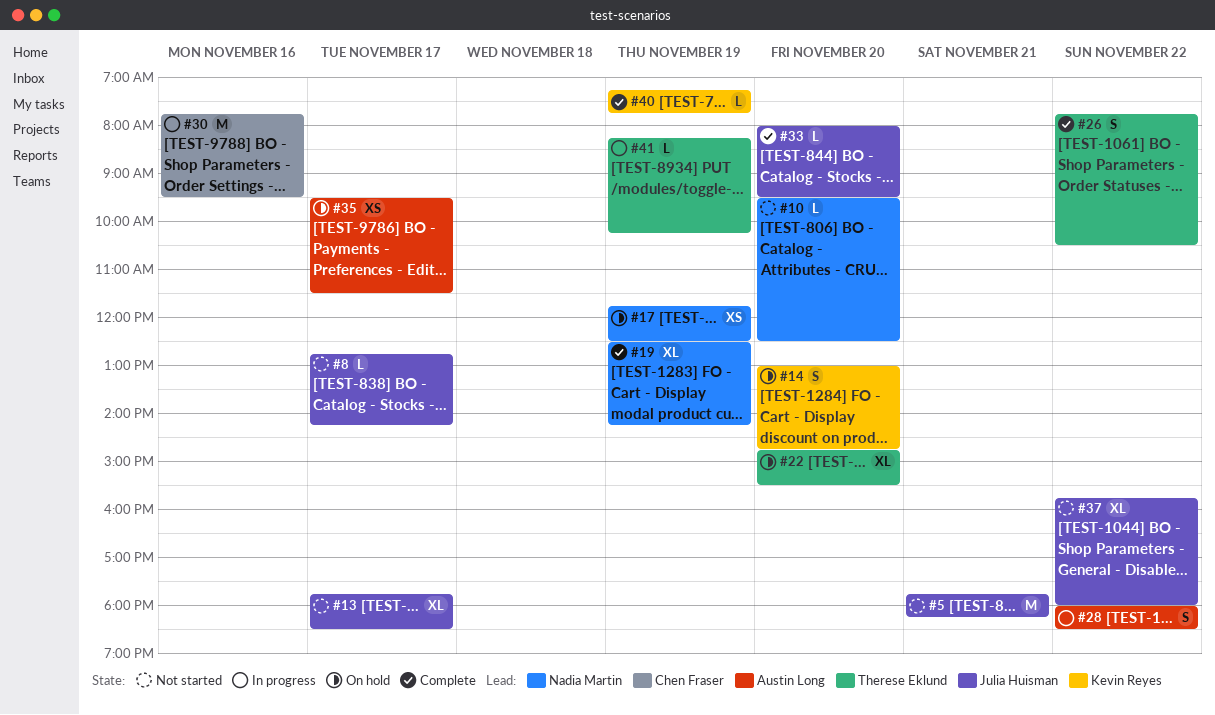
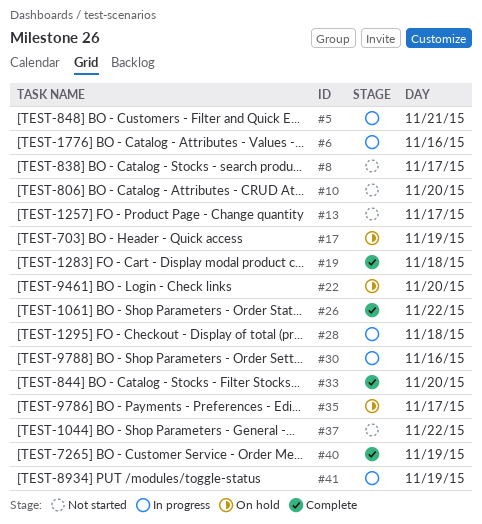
#5, status: Not started -> In progress
#6: none -> present
#14: present -> none
#19, day: Nov 19 -> Nov 18
#28, day: Nov 22 -> Nov 18

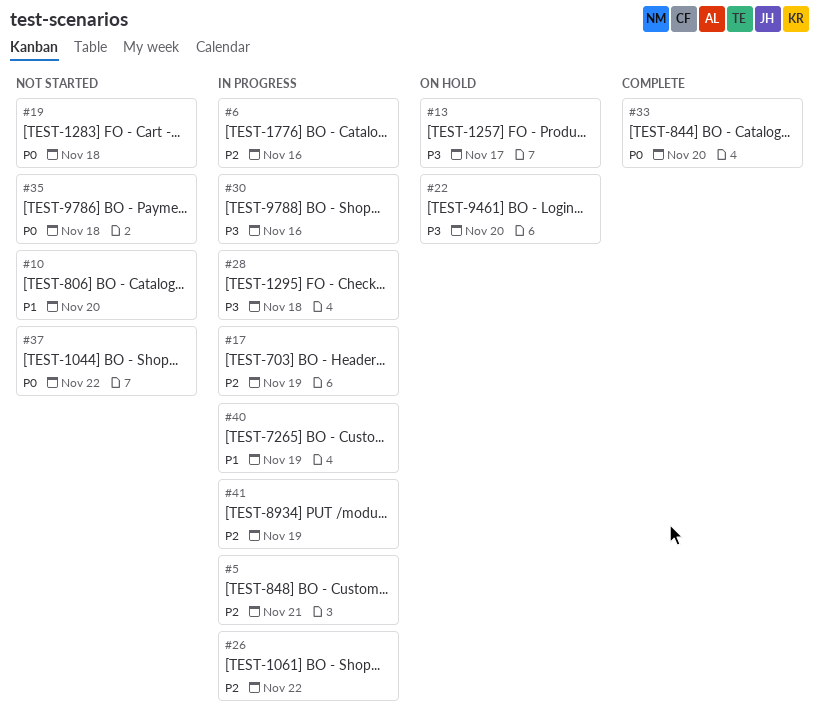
#8: present -> none
#13, status: Not started -> On hold
#17, status: On hold -> In progress
#19, status: Complete -> Not started
#26, status: Complete -> In progress
#35, status: On hold -> Not started
#35, day: Nov 17 -> Nov 18
#40, status: Complete -> In progress

